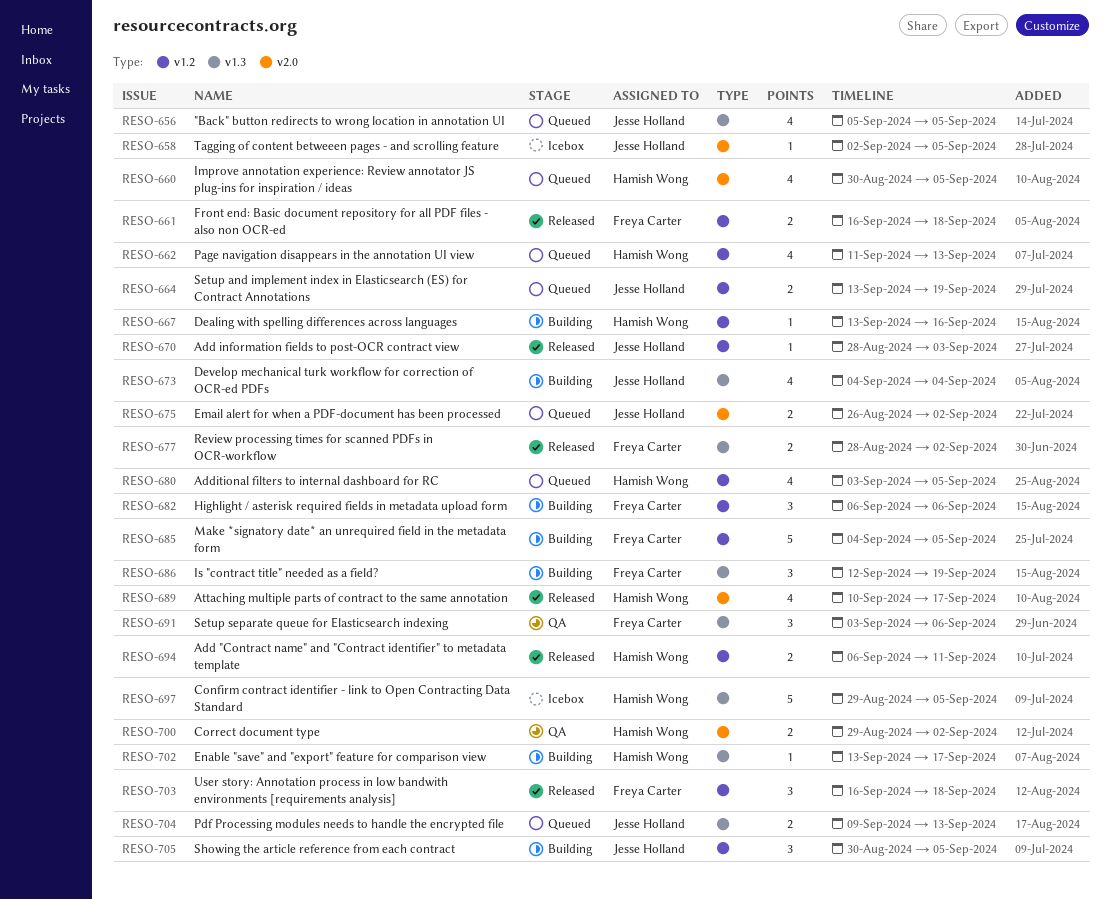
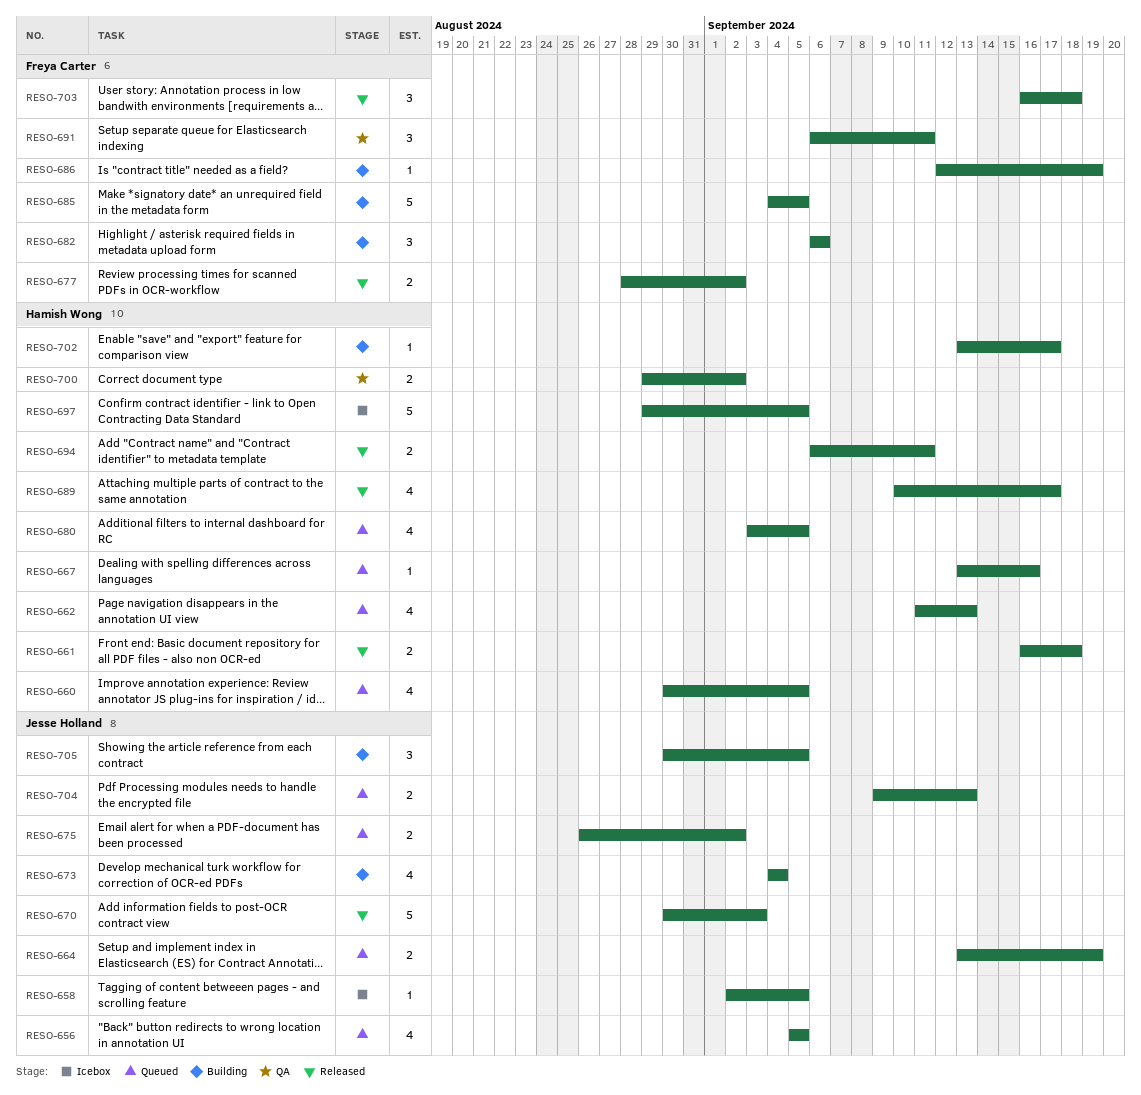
RESO-661, owner: Freya Carter -> Hamish Wong
RESO-667, status: Building -> Queued
RESO-670, estimate: 1 -> 5
RESO-670, start: Aug 28 -> Aug 30
RESO-686, estimate: 3 -> 1
RESO-691, start: Sep 3 -> Sep 6
RESO-691, due: Sep 6 -> Sep 11

